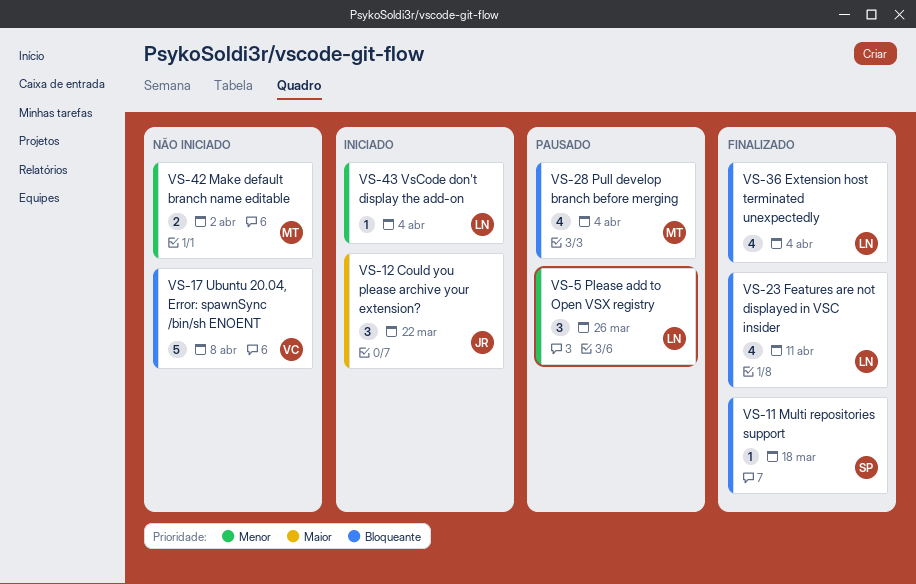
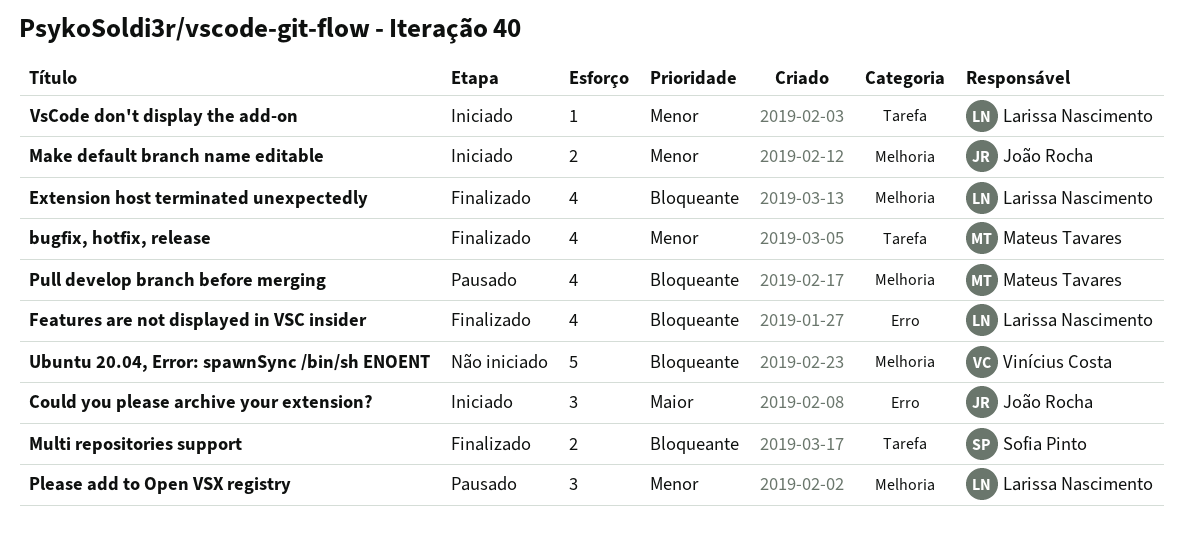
bugfix, hotfix, release: none -> present
Make default branch name editable, status: Não iniciado -> Iniciado
Make default branch name editable, owner: Mateus Tavares -> João Rocha
Multi repositories support, estimate: 1 -> 2

